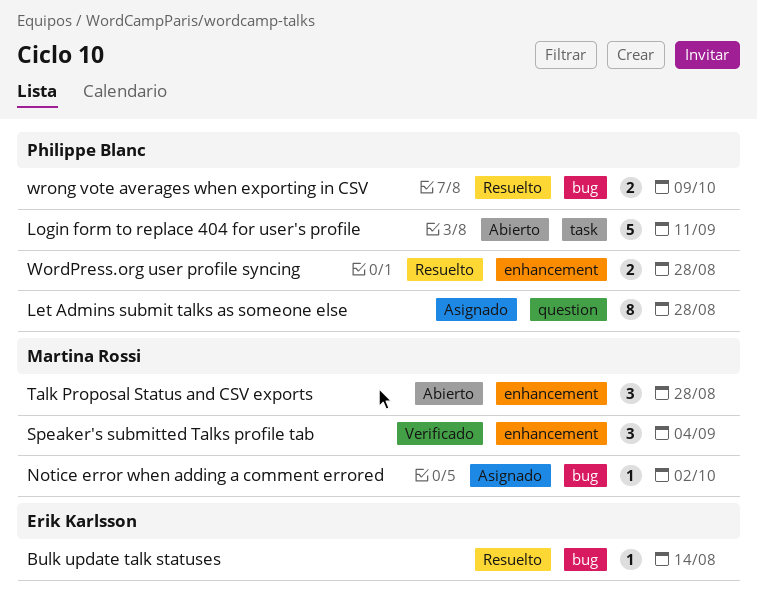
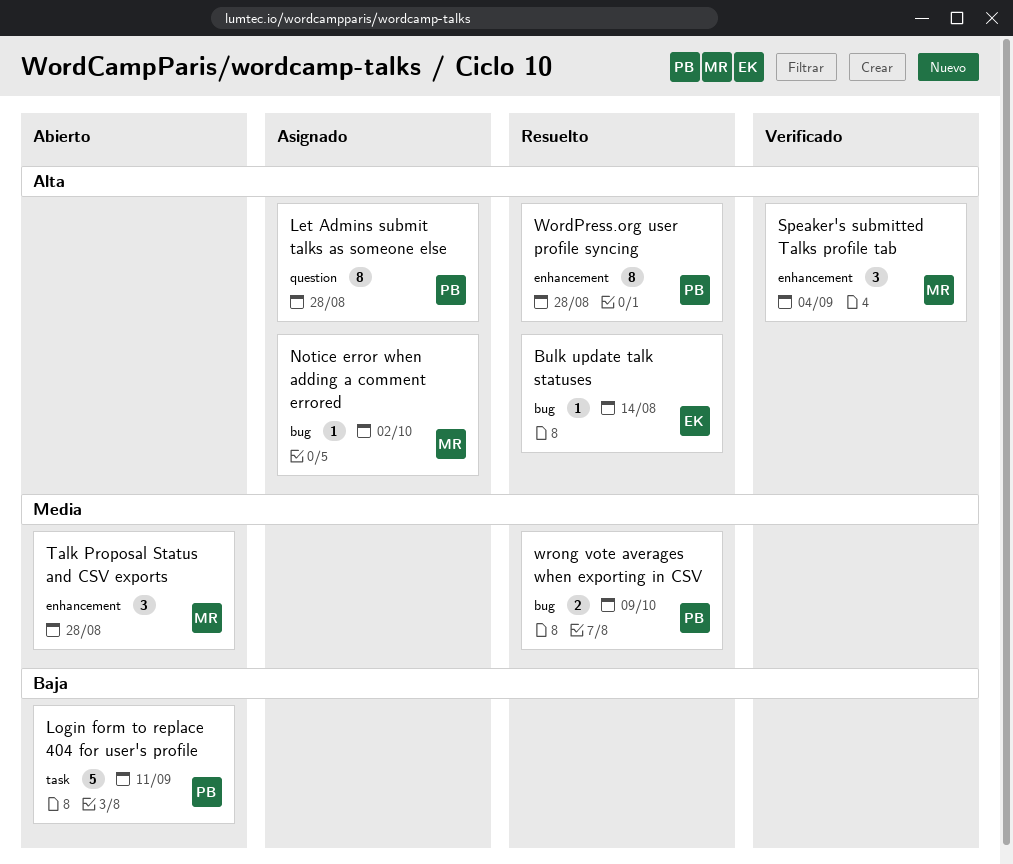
WordPress.org user profile syncing, estimate: 2 -> 8

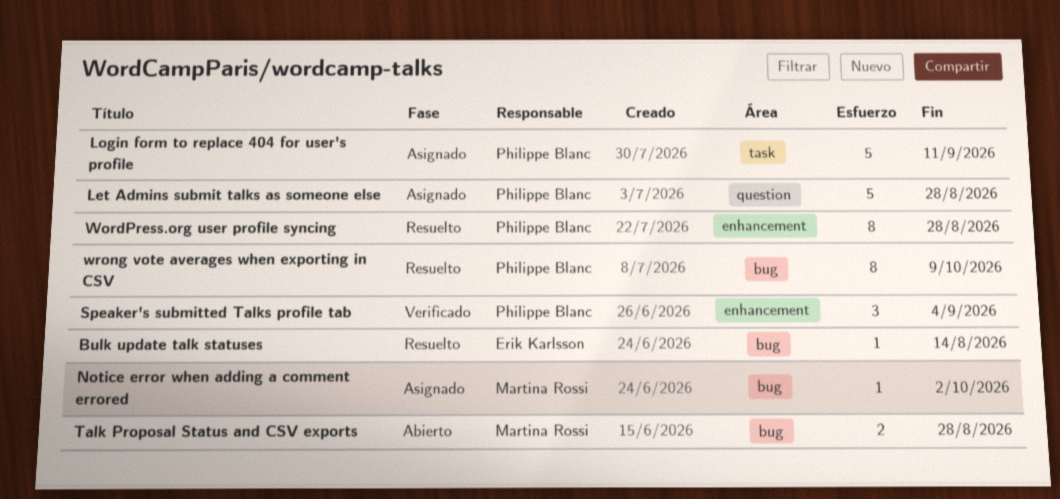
Let Admins submit talks as someone else, estimate: 8 -> 5
Login form to replace 404 for user's profile, status: Abierto -> Asignado
Speaker's submitted Talks profile tab, owner: Martina Rossi -> Philippe Blanc
Talk Proposal Status and CSV exports, label: enhancement -> bug
Talk Proposal Status and CSV exports, estimate: 3 -> 2
wrong vote averages when exporting in CSV, estimate: 2 -> 8

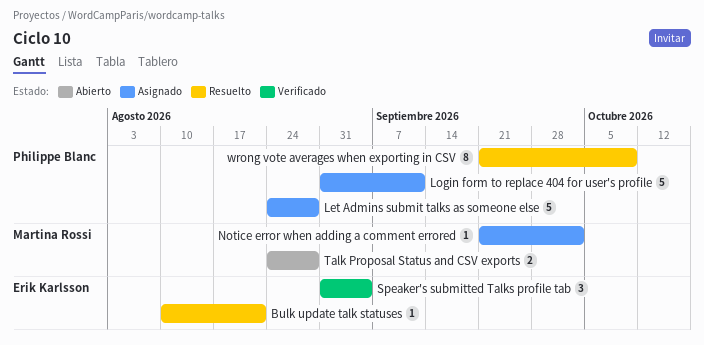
Bulk update talk statuses, due: Aug 14 -> Aug 21
Speaker's submitted Talks profile tab, owner: Philippe Blanc -> Erik Karlsson
WordPress.org user profile syncing: present -> none

